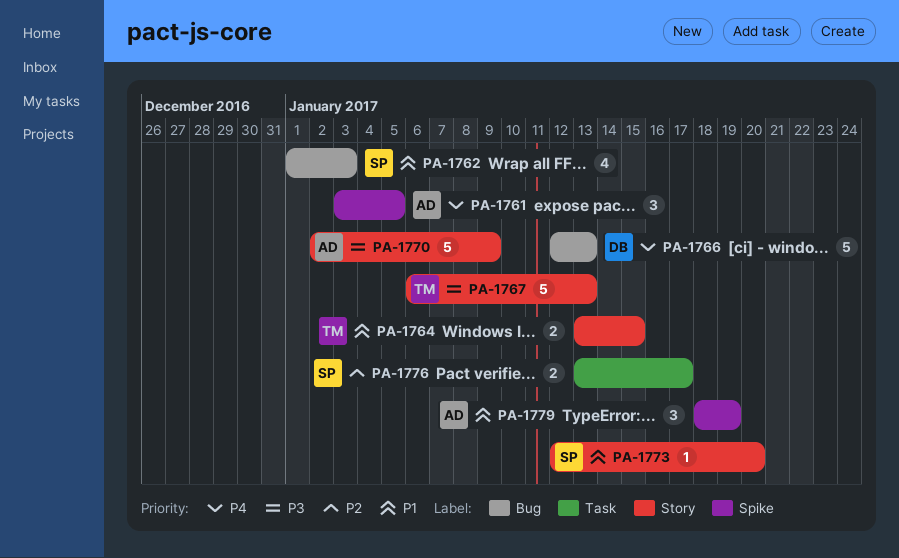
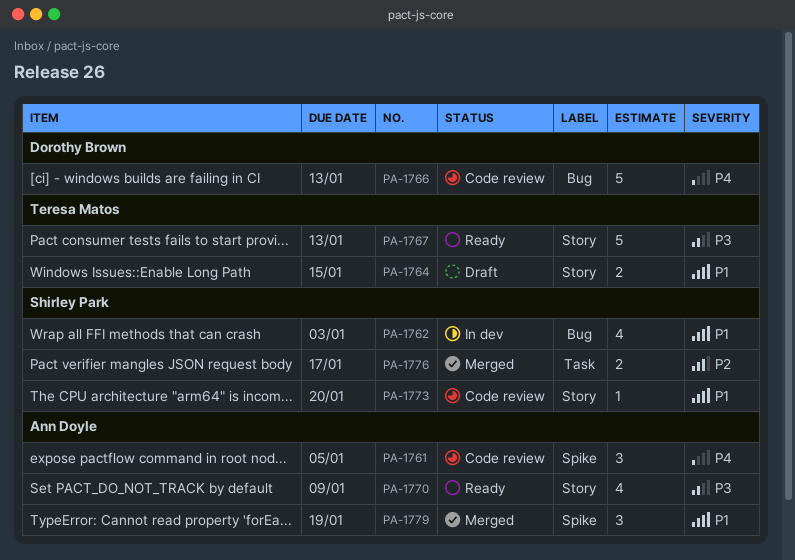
PA-1770, estimate: 5 -> 4

